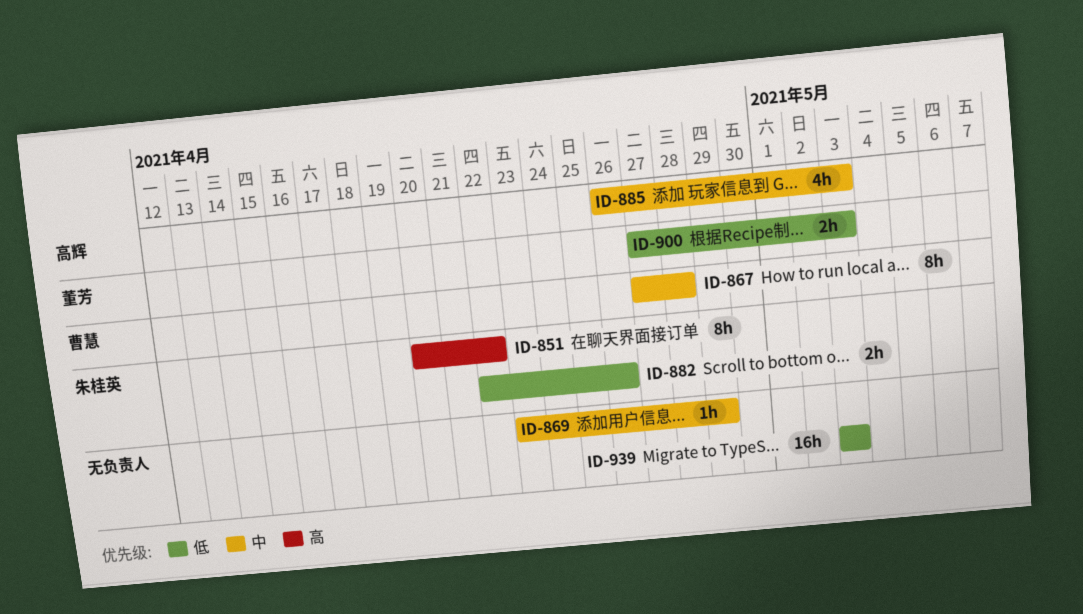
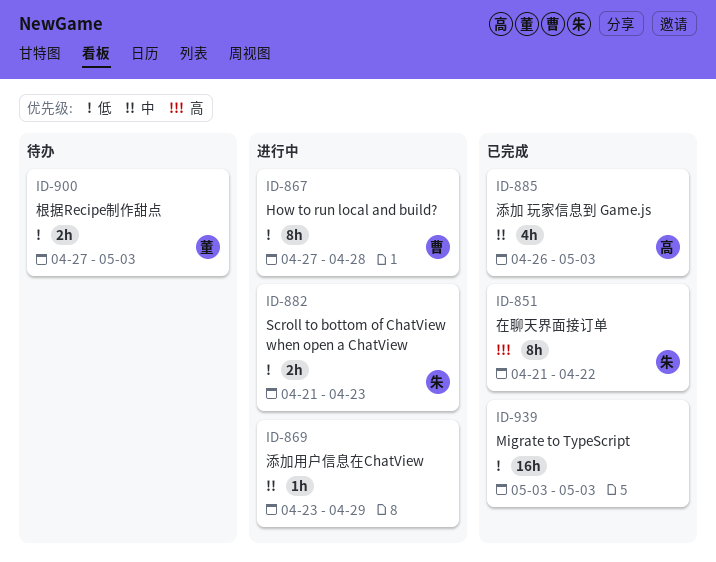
ID-851, start: Apr 20 -> Apr 21
ID-867, priority: 中 -> 低
ID-882, start: Apr 22 -> Apr 21
ID-882, due: Apr 26 -> Apr 23

